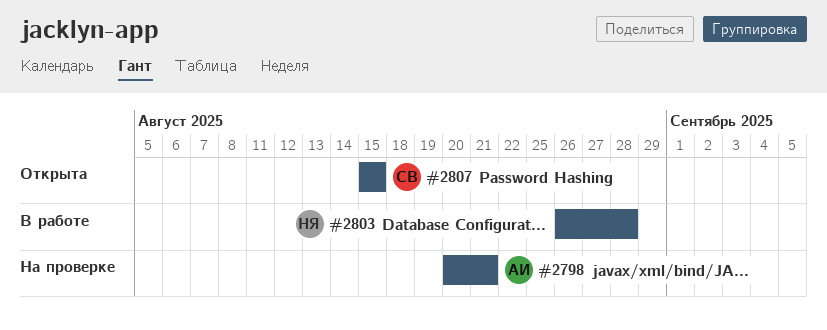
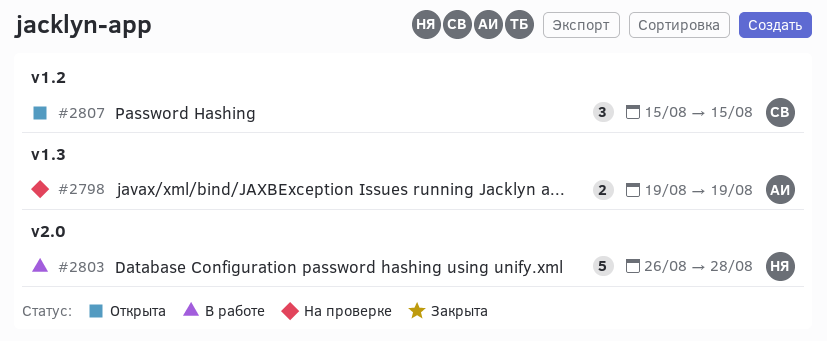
#2798, start: Aug 20 -> Aug 19
#2798, due: Aug 21 -> Aug 19

